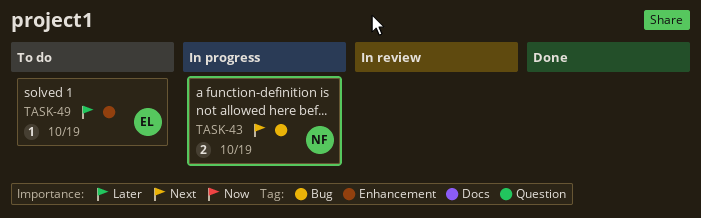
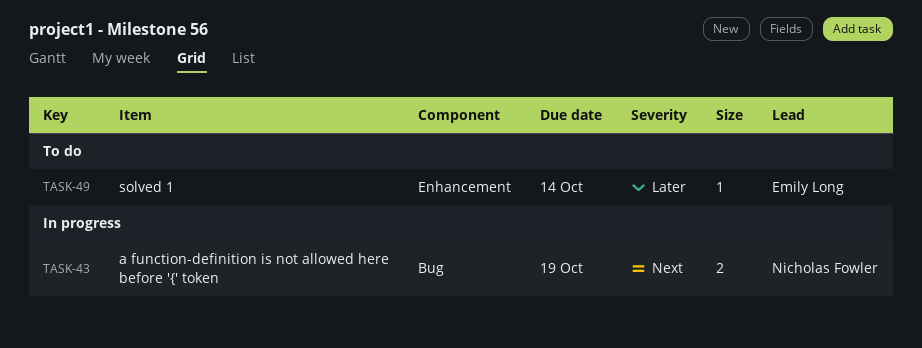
TASK-49, due: Oct 19 -> Oct 14

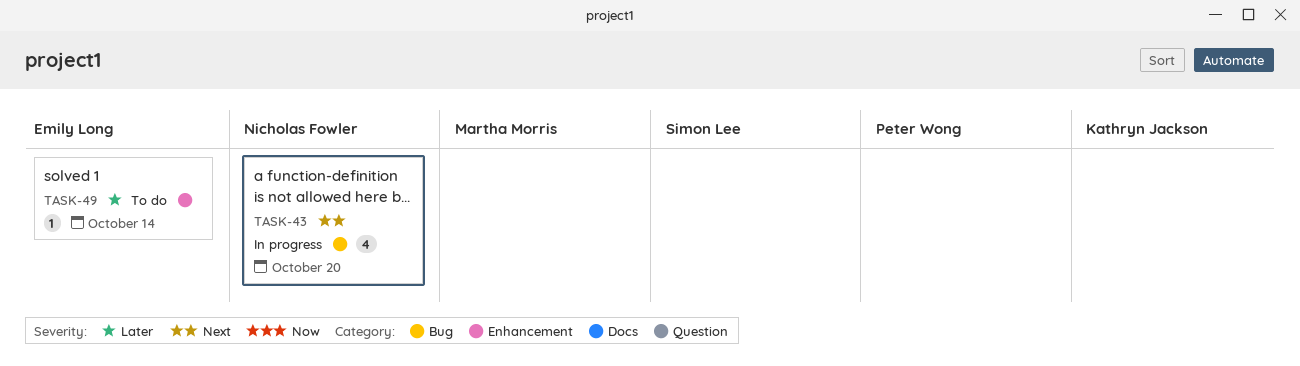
TASK-43, estimate: 2 -> 4
TASK-43, due: Oct 19 -> Oct 20

